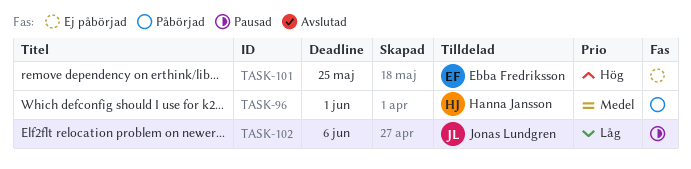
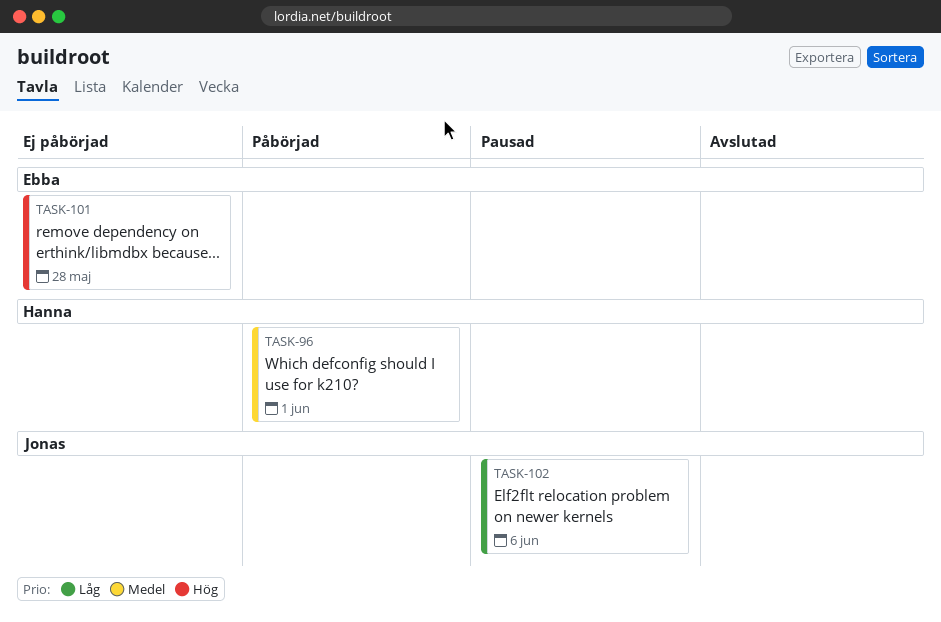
TASK-101, due: May 25 -> May 28

